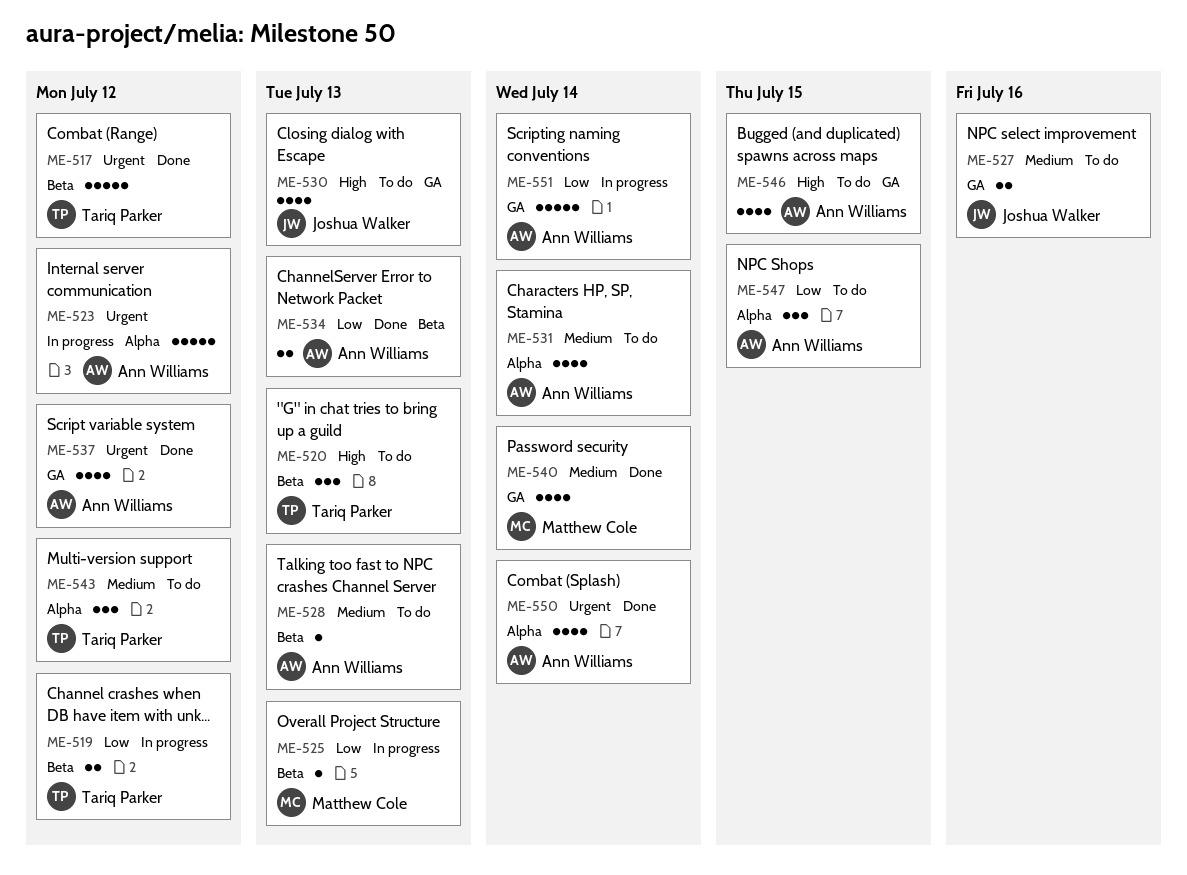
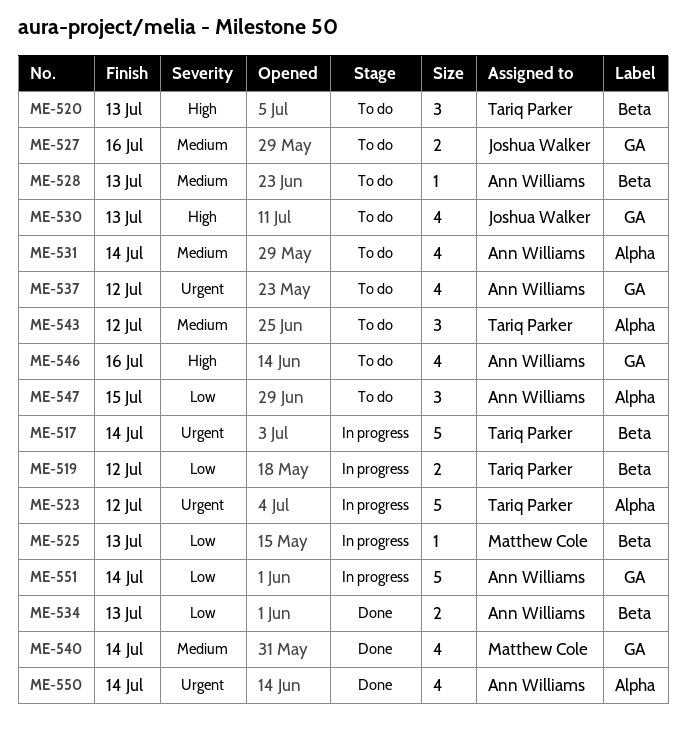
ME-517, status: Done -> In progress
ME-517, due: Jul 12 -> Jul 14
ME-523, owner: Ann Williams -> Tariq Parker
ME-537, status: Done -> To do
ME-546, due: Jul 15 -> Jul 16

